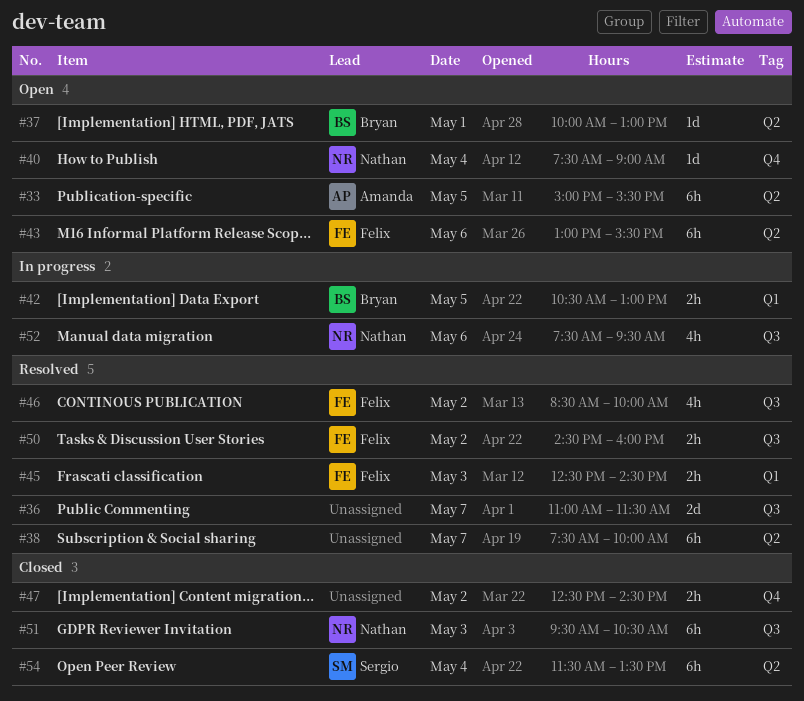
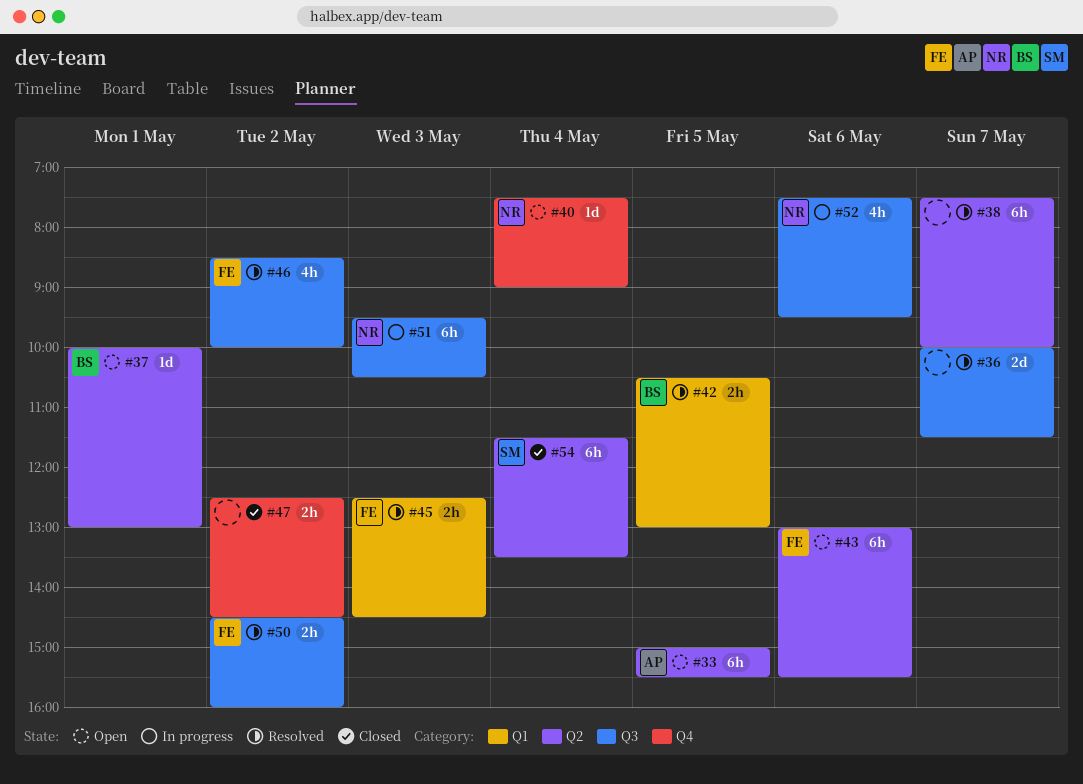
#36, begins: 11:00 -> 10:00
#42, status: In progress -> Resolved
#51, status: Closed -> In progress

